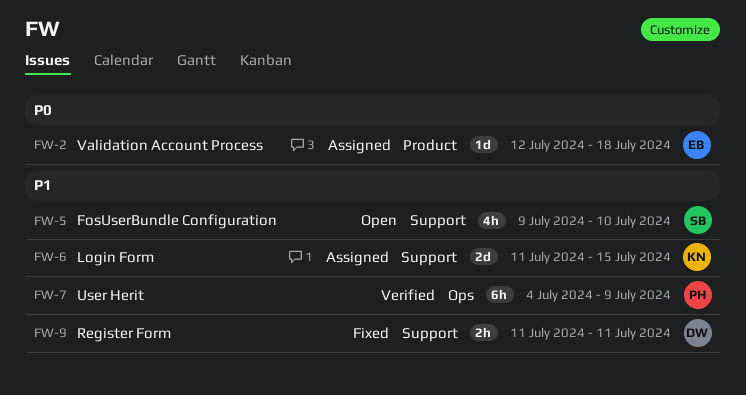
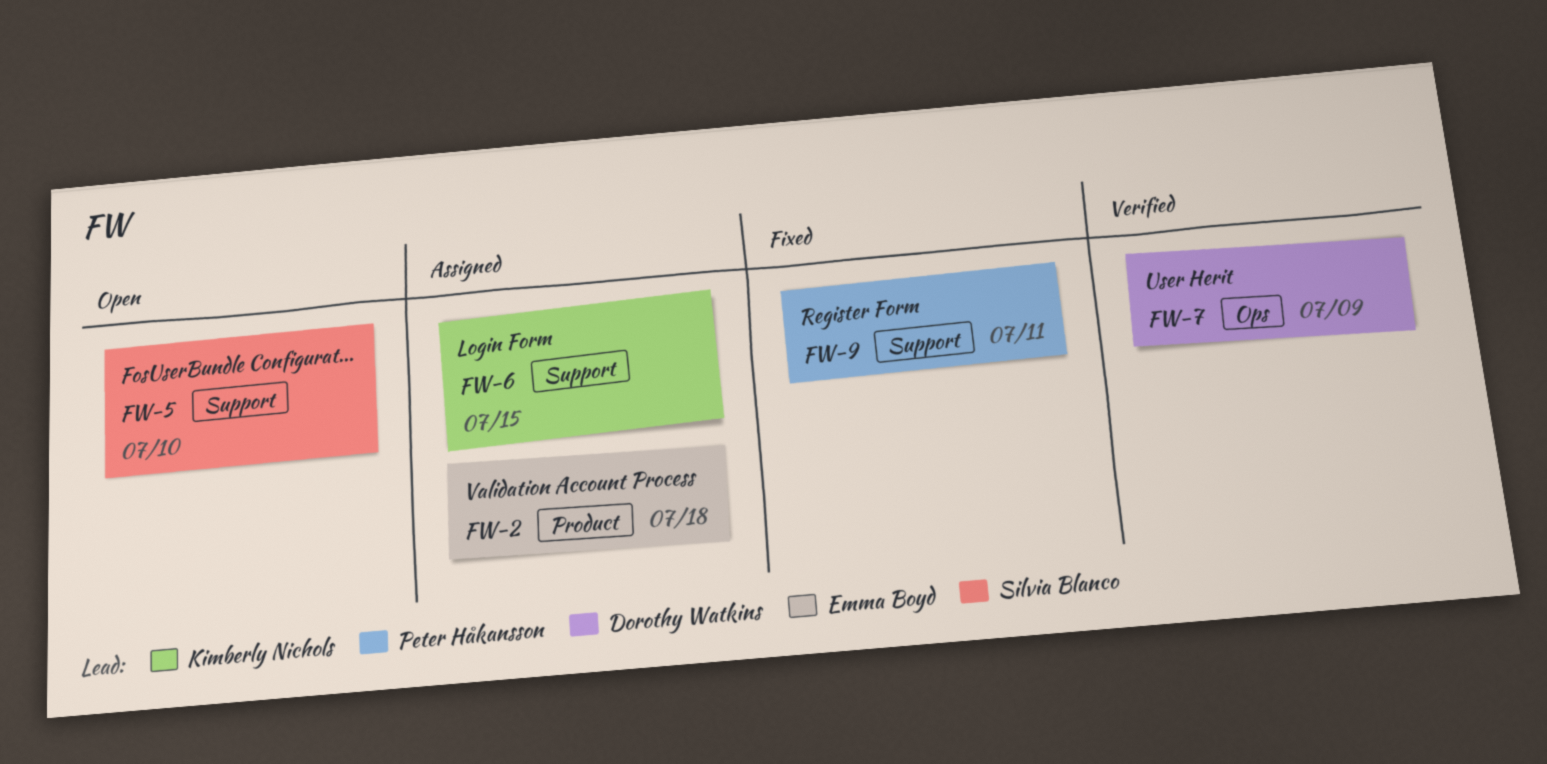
FW-7, owner: Peter Håkansson -> Dorothy Watkins
FW-9, owner: Dorothy Watkins -> Peter Håkansson

